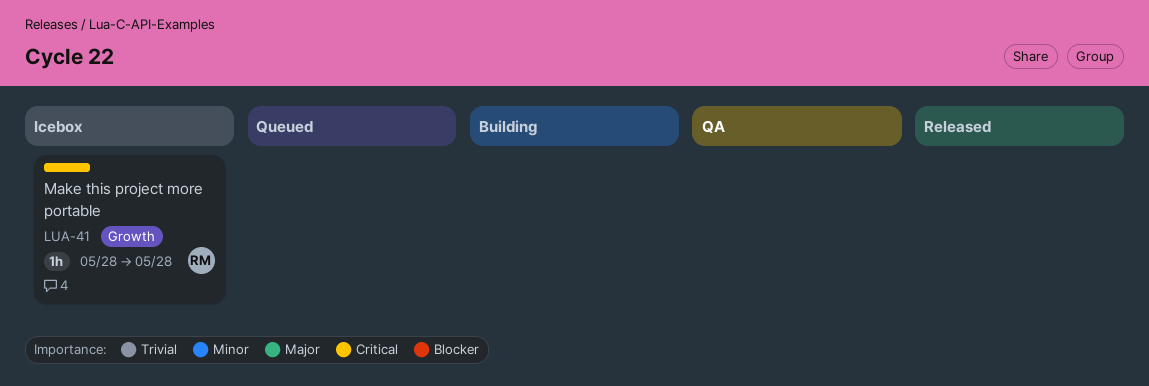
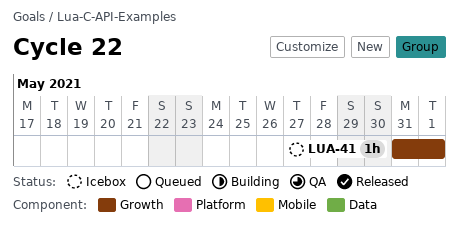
LUA-41, start: May 28 -> May 31
LUA-41, due: May 28 -> Jun 1

